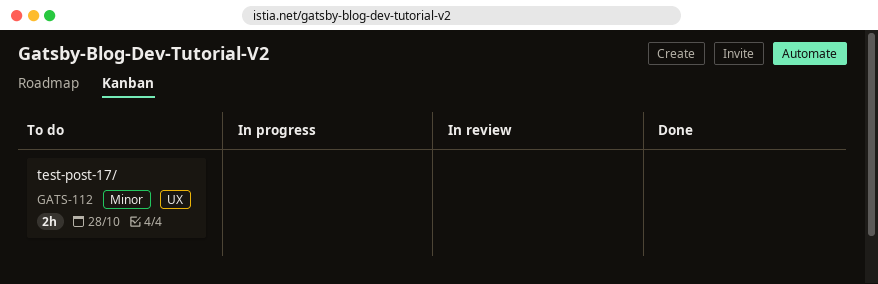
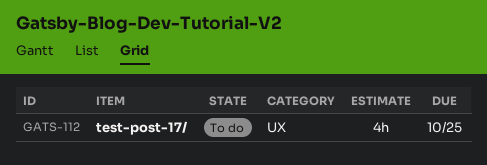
GATS-112, estimate: 2h -> 4h
GATS-112, due: Oct 28 -> Oct 25

